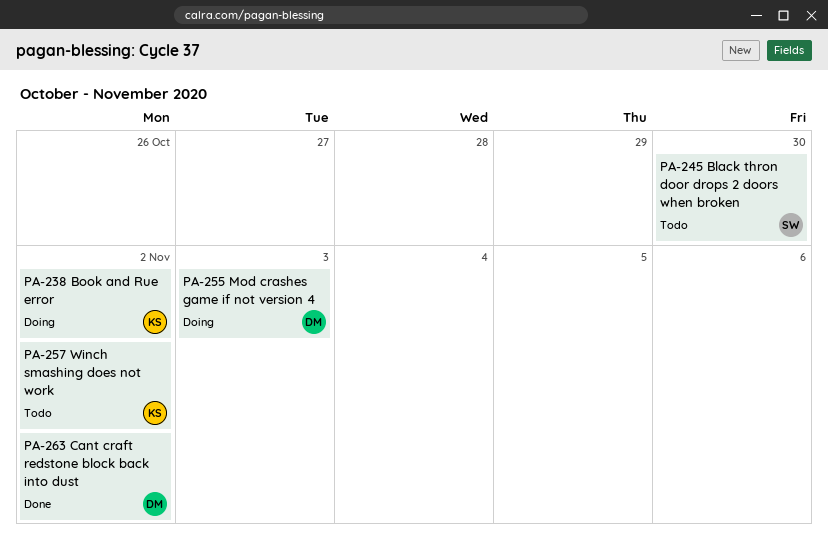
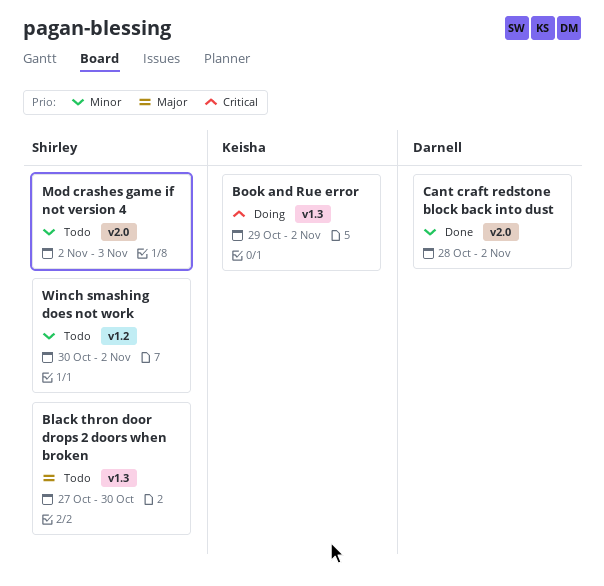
Mod crashes game if not version 4, status: Doing -> Todo
Mod crashes game if not version 4, owner: Darnell -> Shirley
Winch smashing does not work, owner: Keisha -> Shirley

